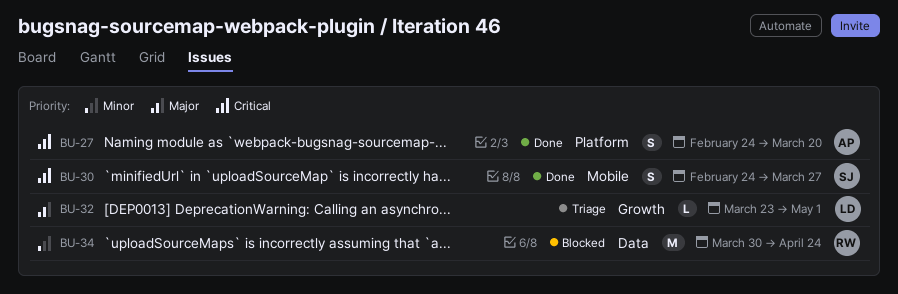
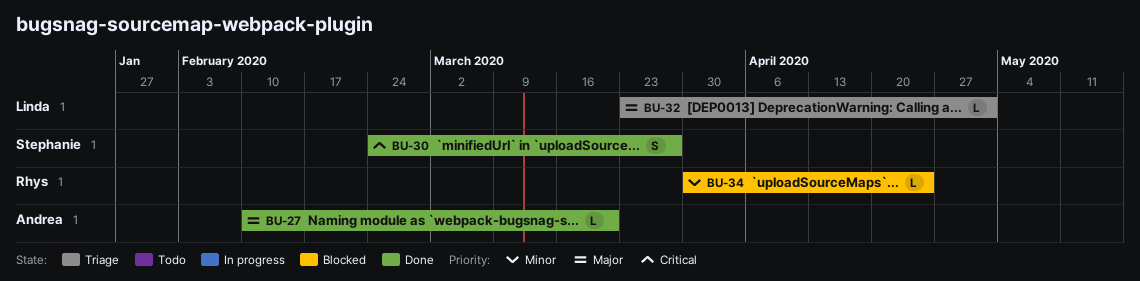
BU-27, priority: Critical -> Major
BU-27, estimate: S -> L
BU-27, start: Feb 24 -> Feb 10
BU-34, estimate: M -> L

